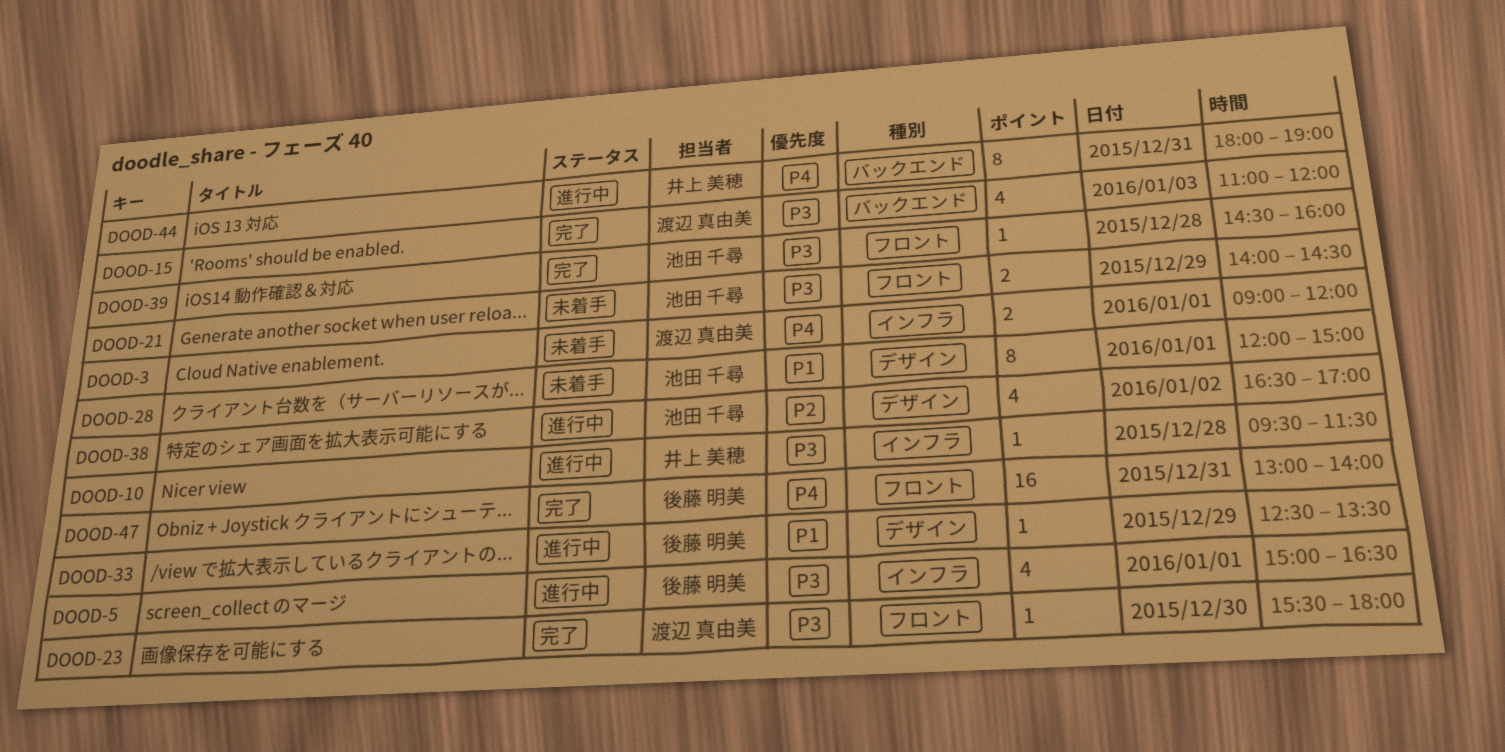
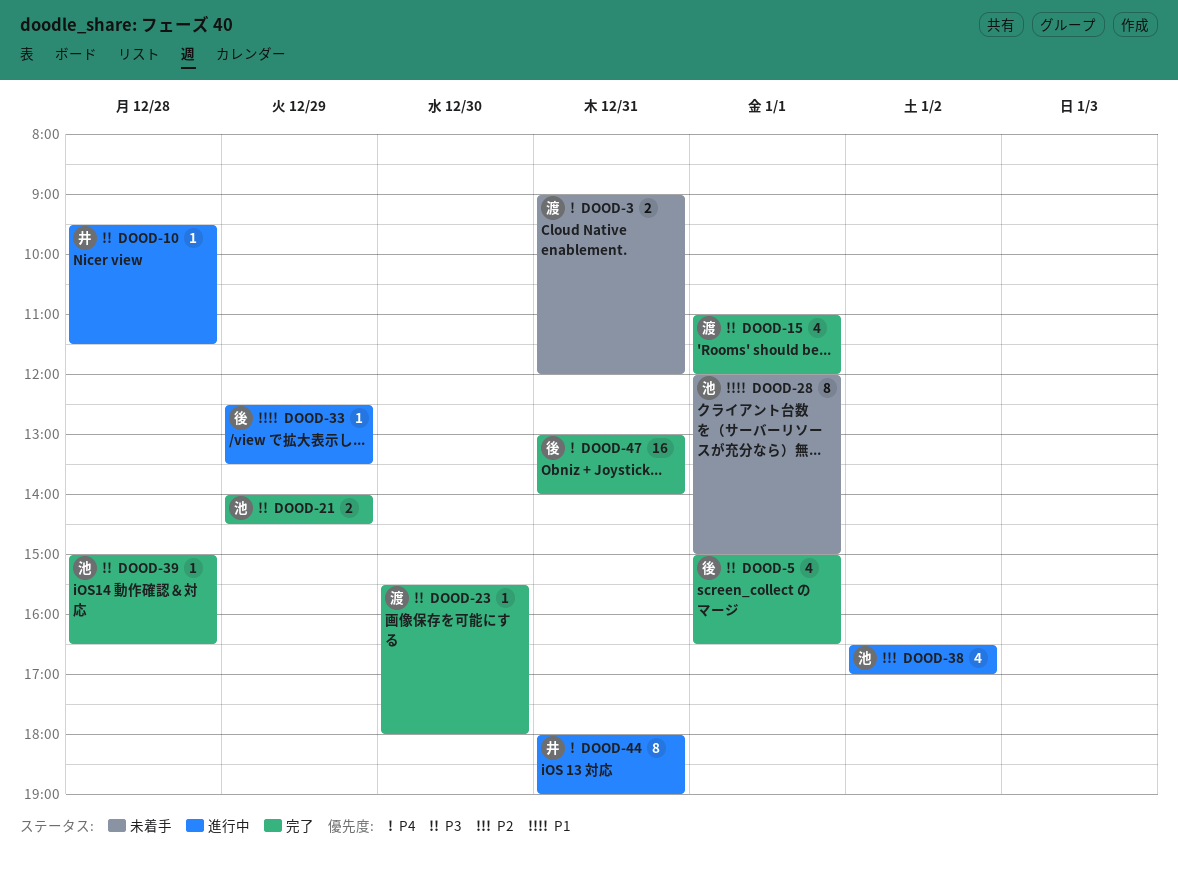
DOOD-3, day: Jan 1 -> Dec 31
DOOD-5, status: 進行中 -> 完了
DOOD-15, day: Jan 3 -> Jan 1
DOOD-21, status: 未着手 -> 完了
DOOD-39, begins: 14:30 -> 15:00
DOOD-39, ends: 16:00 -> 16:30

